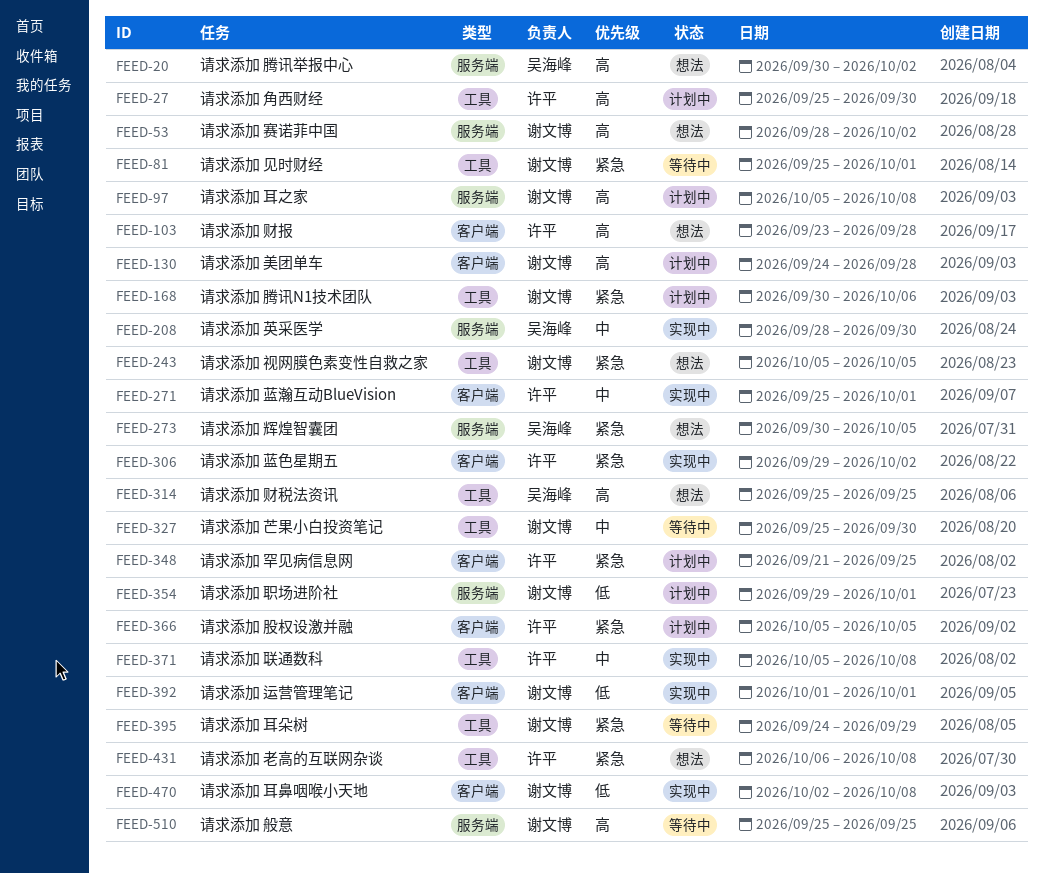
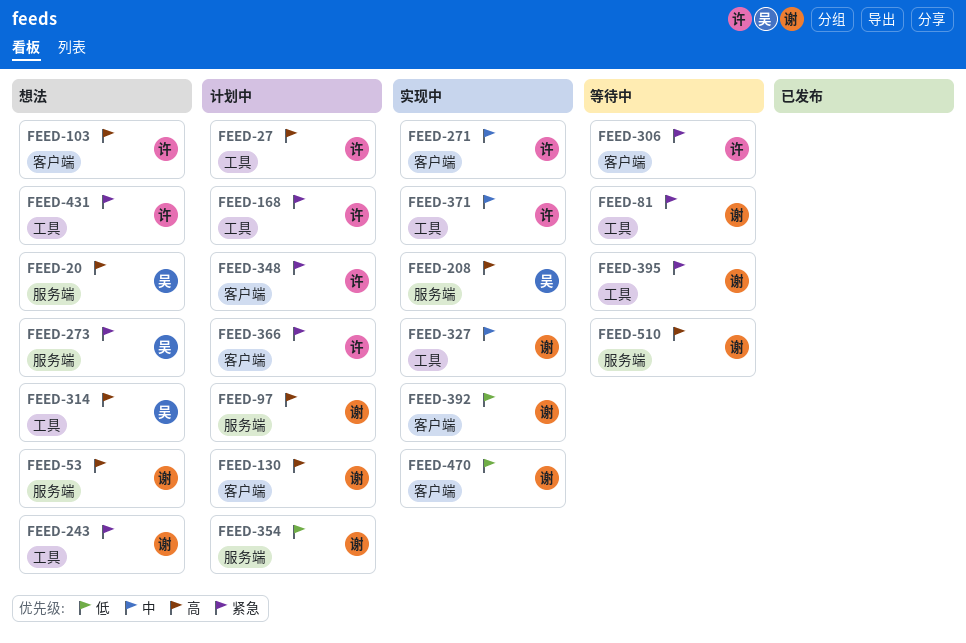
FEED-168, owner: 谢文博 -> 许平
FEED-208, priority: 中 -> 高
FEED-306, status: 实现中 -> 等待中
FEED-327, status: 等待中 -> 实现中

